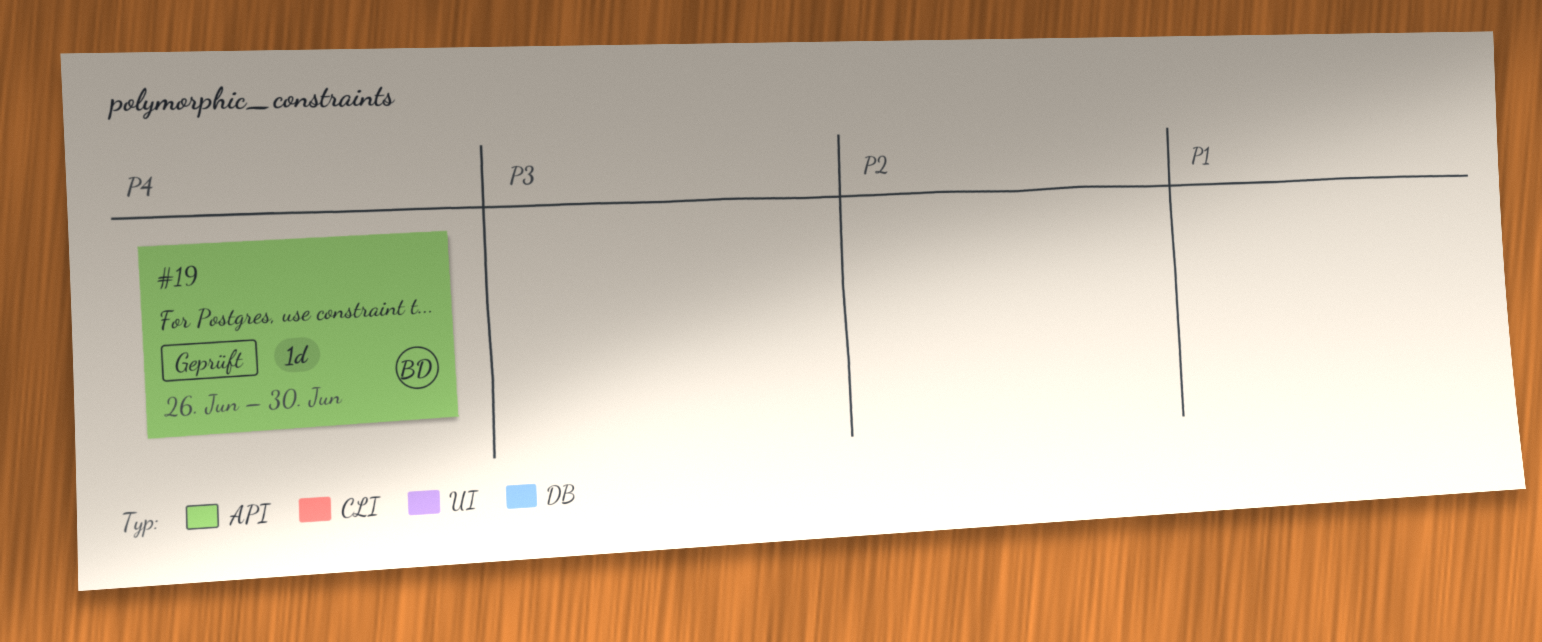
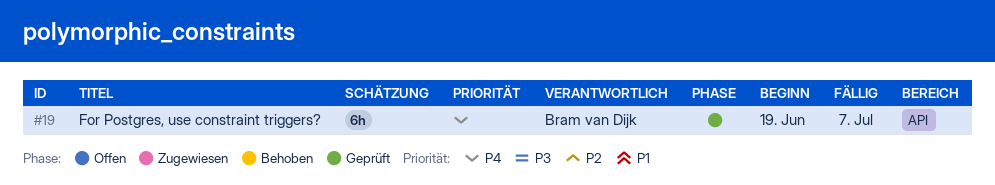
#19, estimate: 1d -> 6h
#19, start: Jun 26 -> Jun 19
#19, due: Jun 30 -> Jul 7

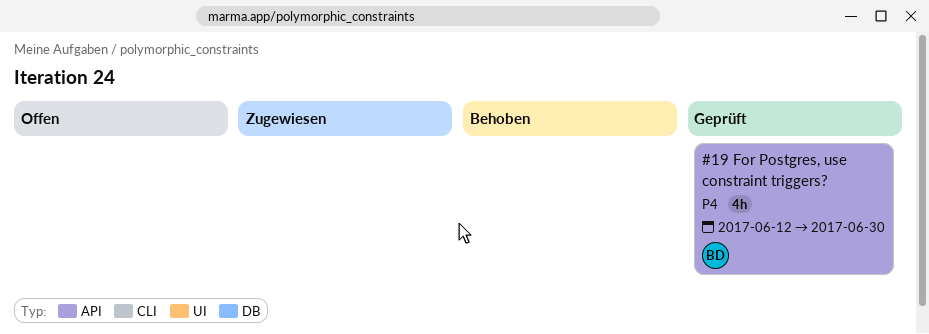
#19, estimate: 6h -> 4h
#19, start: Jun 19 -> Jun 12
#19, due: Jul 7 -> Jun 30

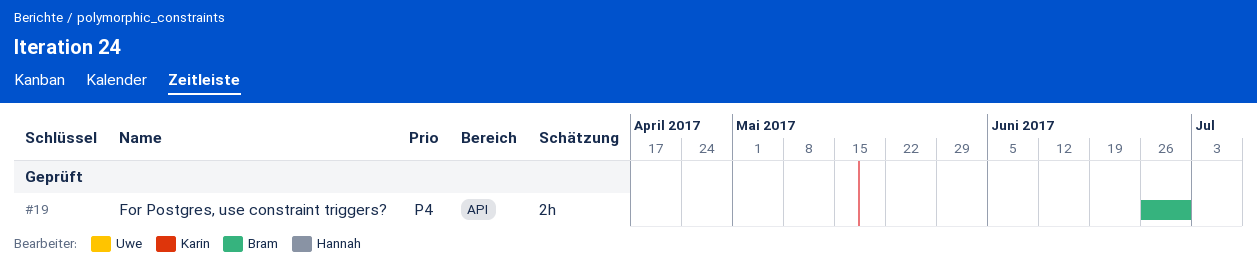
#19, estimate: 4h -> 2h
#19, start: Jun 12 -> Jun 26

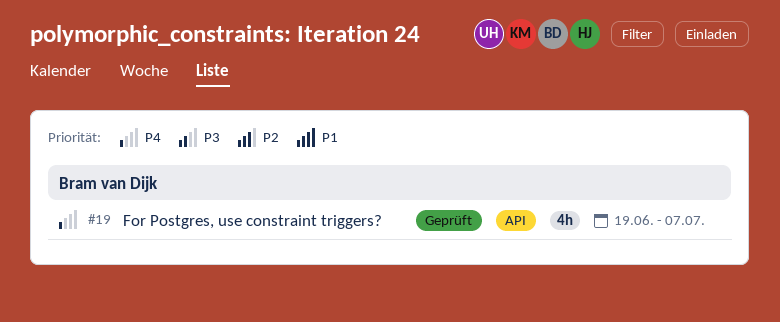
#19, estimate: 2h -> 4h
#19, start: Jun 26 -> Jun 19
#19, due: Jun 30 -> Jul 7

